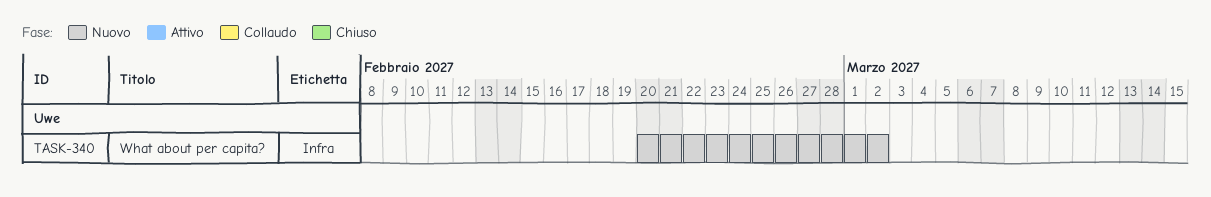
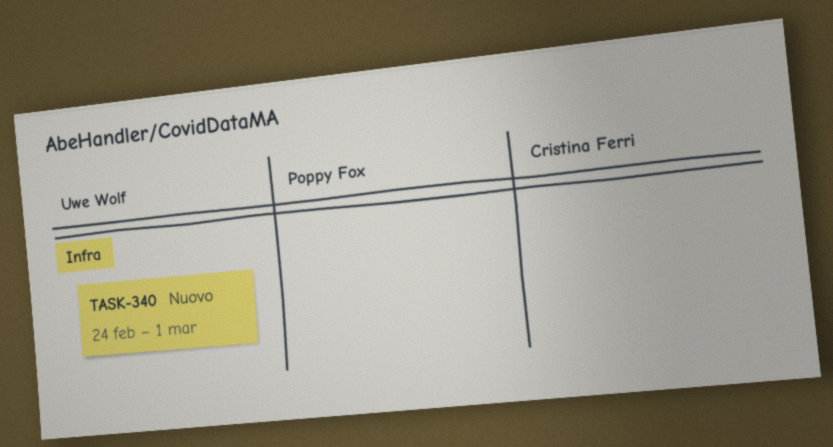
TASK-340, start: Feb 20 -> Feb 24
TASK-340, due: Mar 2 -> Mar 1

